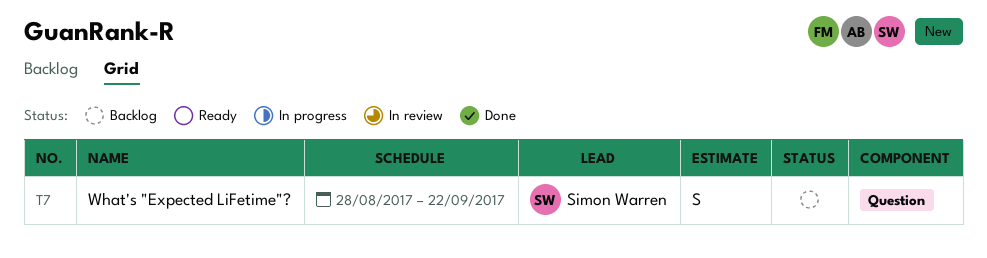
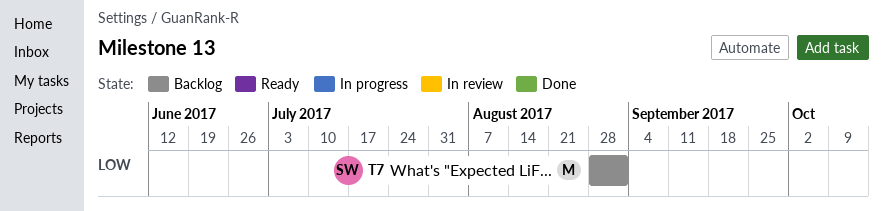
T7, estimate: S -> M
T7, due: Sep 22 -> Sep 1

